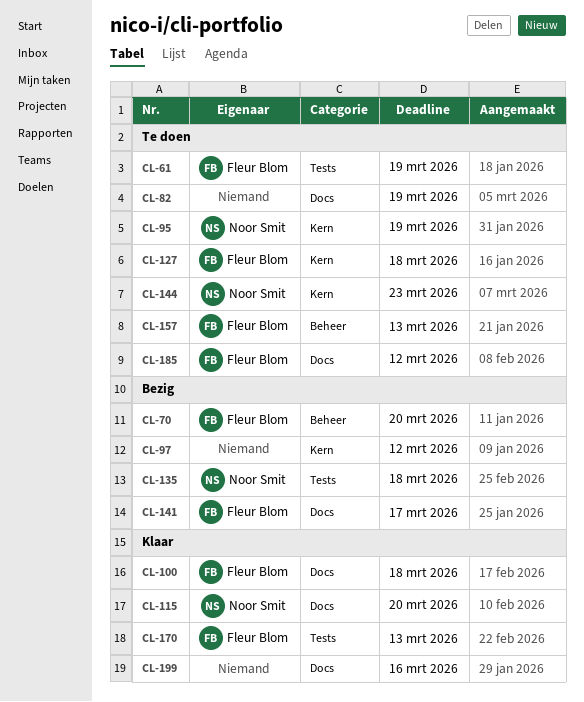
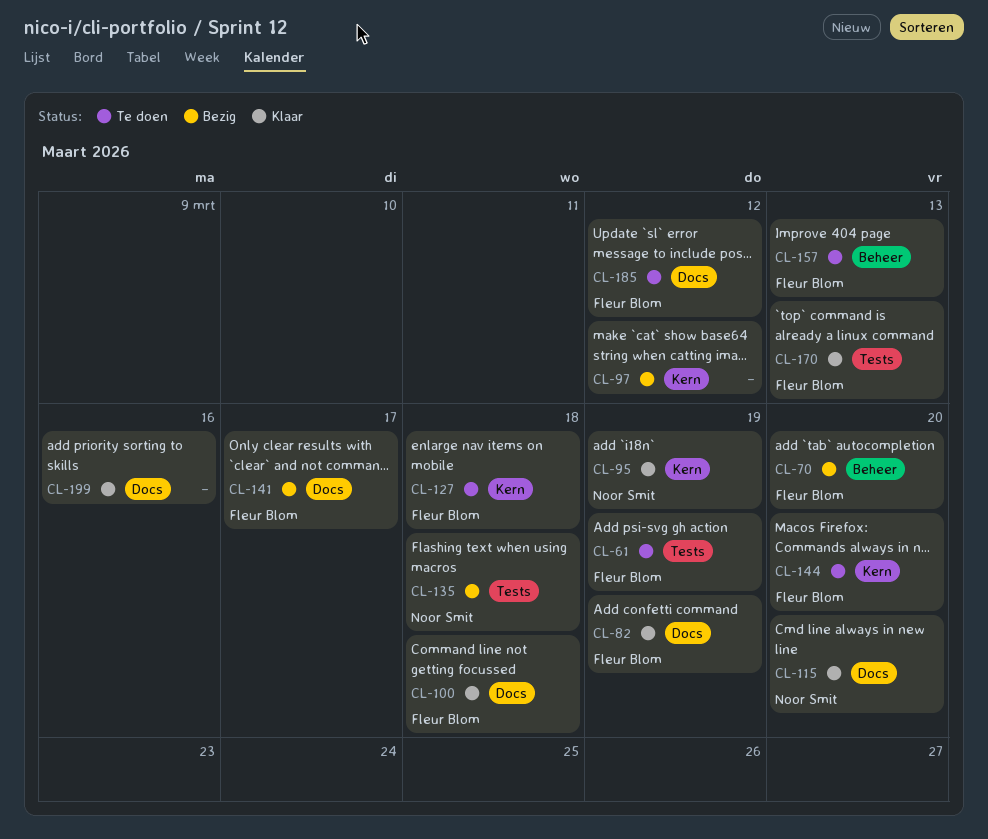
CL-82, status: Te doen -> Klaar
CL-82, owner: none -> Fleur Blom
CL-95, status: Te doen -> Klaar
CL-144, owner: Noor Smit -> Fleur Blom
CL-144, due: Mar 23 -> Mar 20

